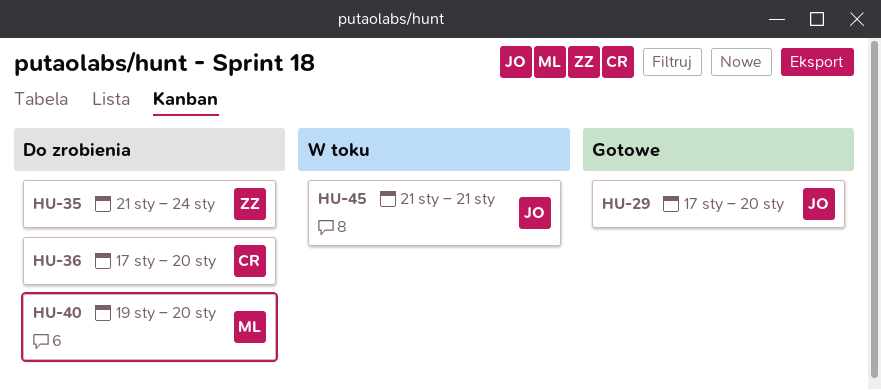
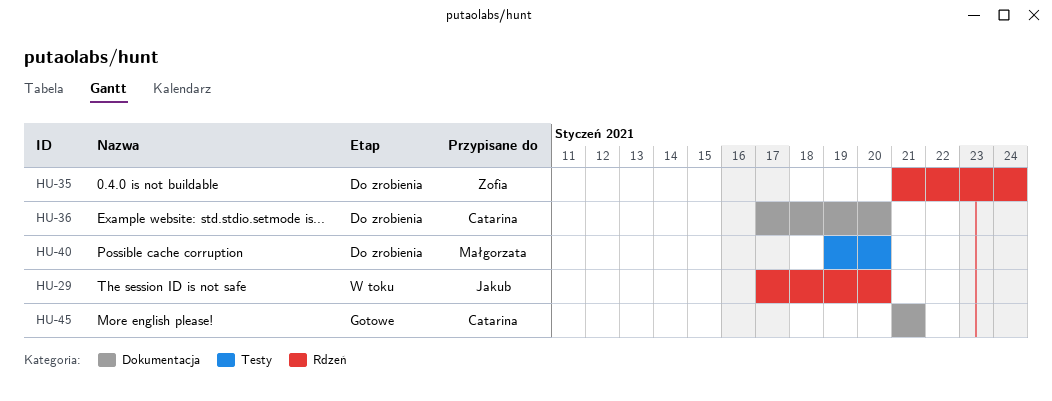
HU-29, status: Gotowe -> W toku
HU-45, status: W toku -> Gotowe
HU-45, owner: Jakub -> Catarina

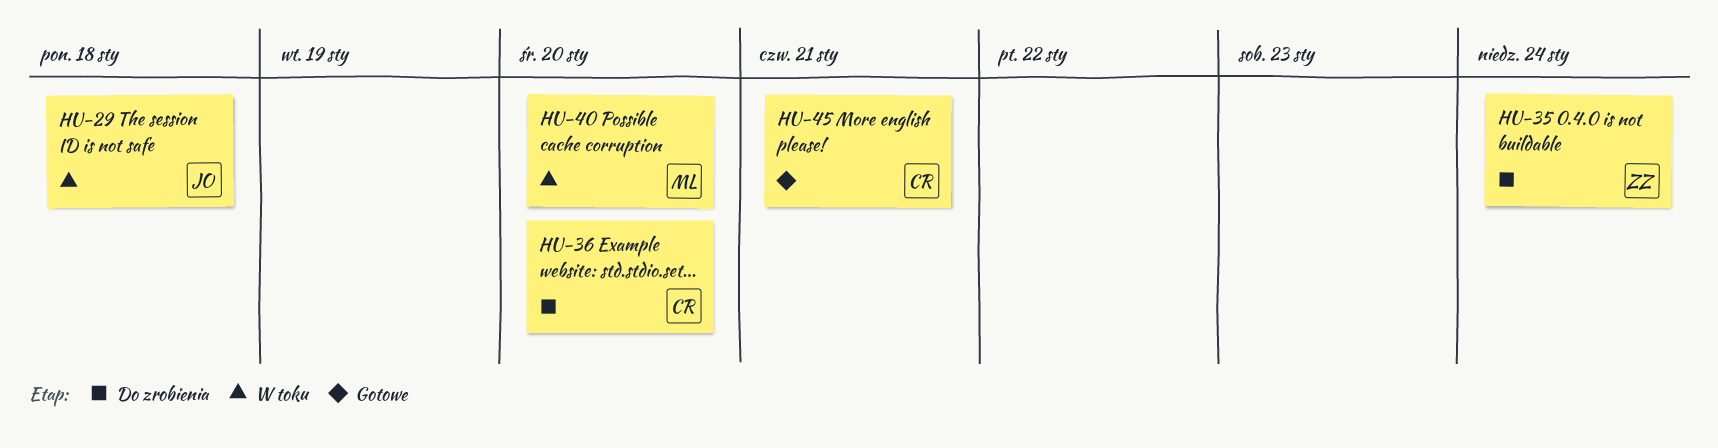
HU-29, due: Jan 20 -> Jan 18
HU-40, status: Do zrobienia -> W toku

